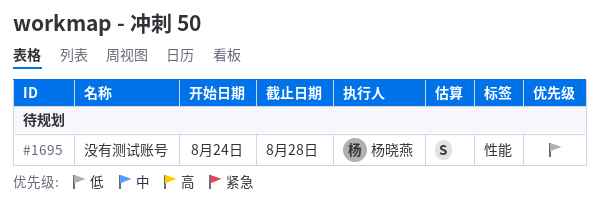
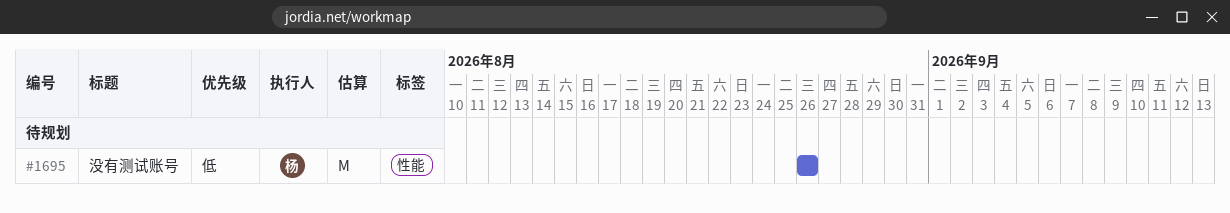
#1695, estimate: S -> M
#1695, start: Aug 24 -> Aug 26
#1695, due: Aug 28 -> Aug 26

